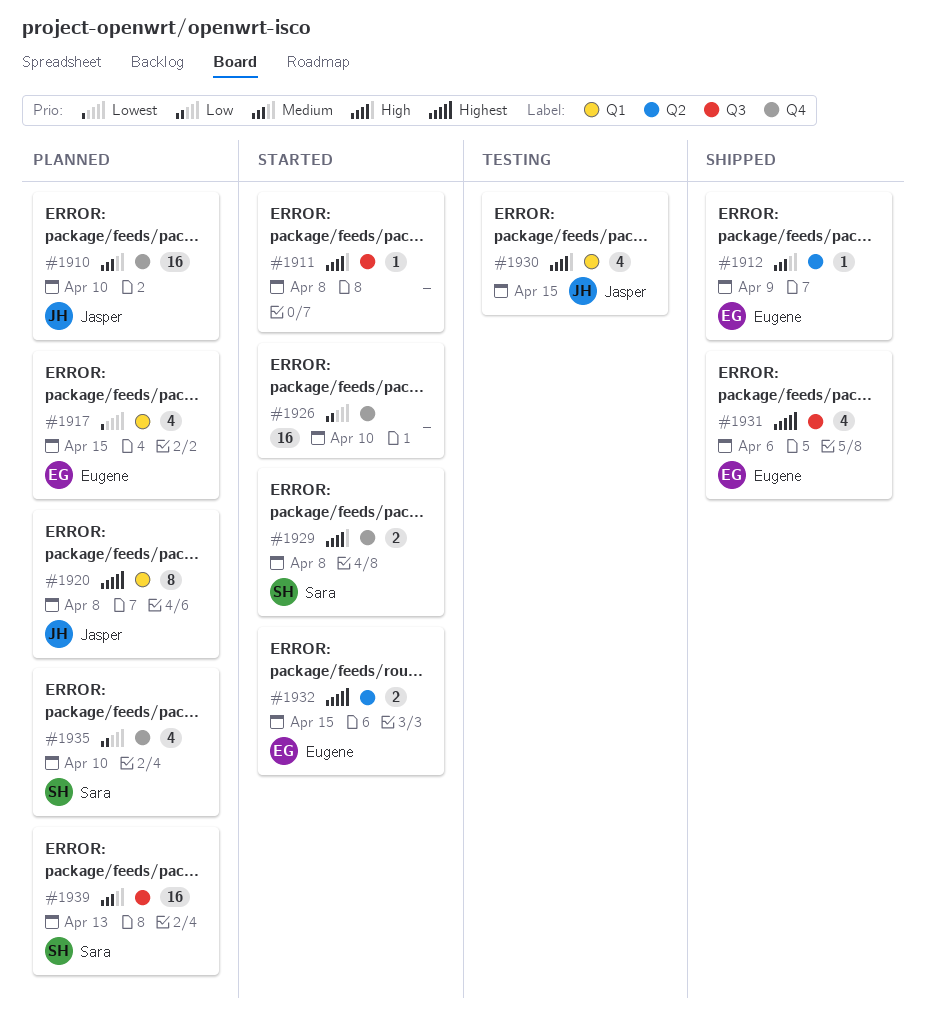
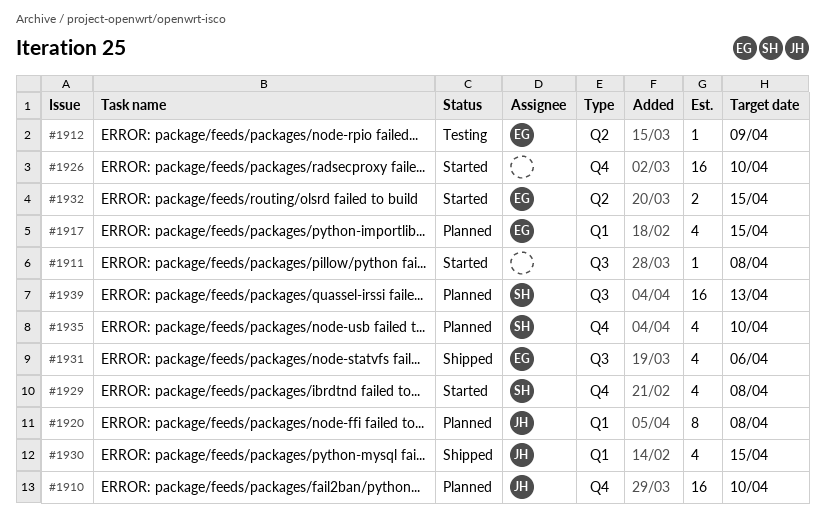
#1912, status: Shipped -> Testing
#1929, estimate: 2 -> 4
#1930, status: Testing -> Shipped

